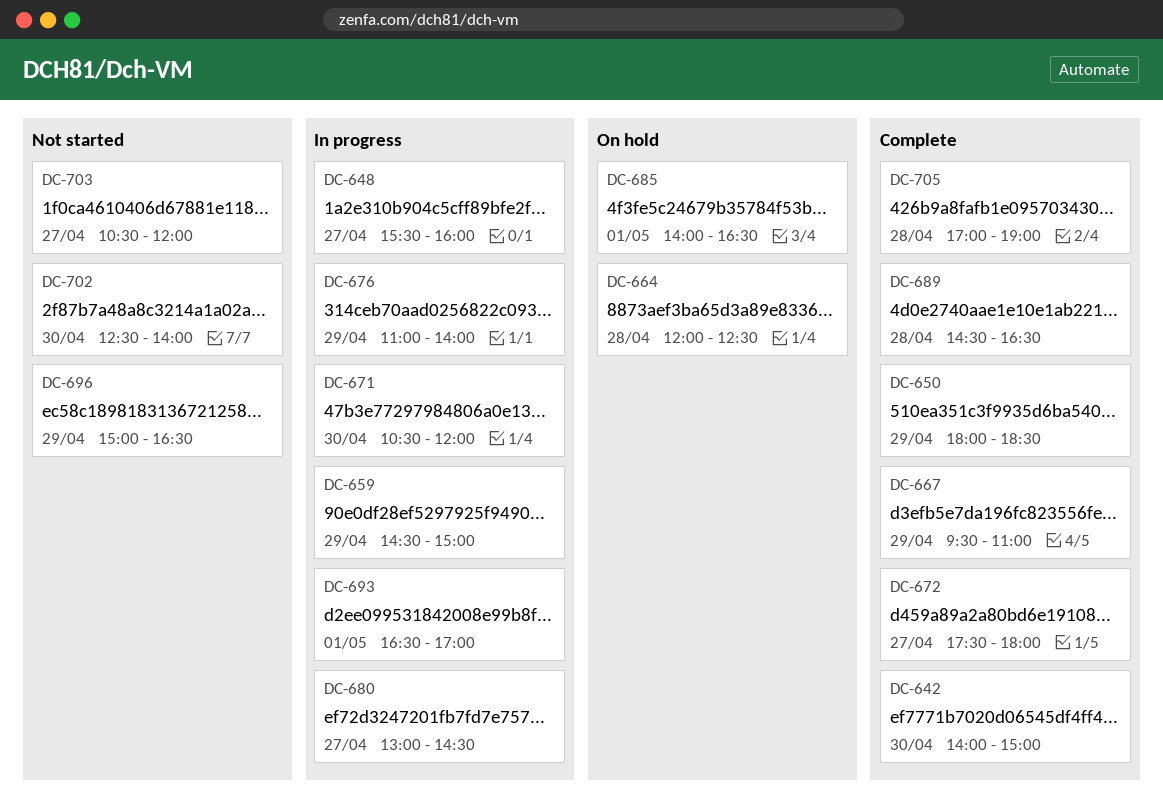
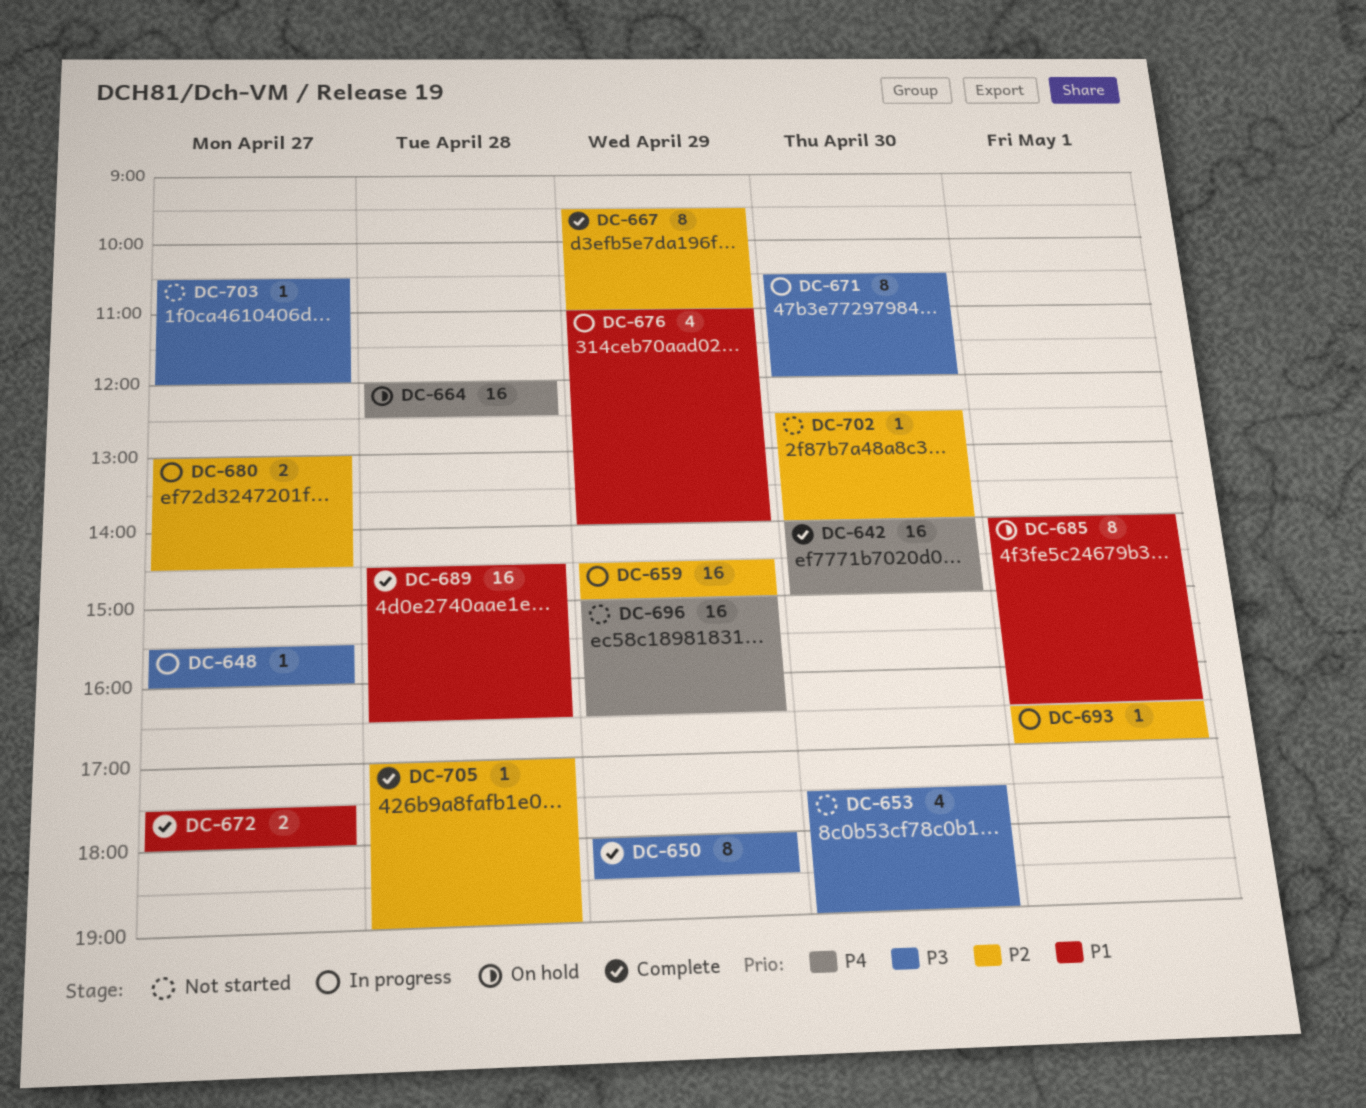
DC-653: none -> present

